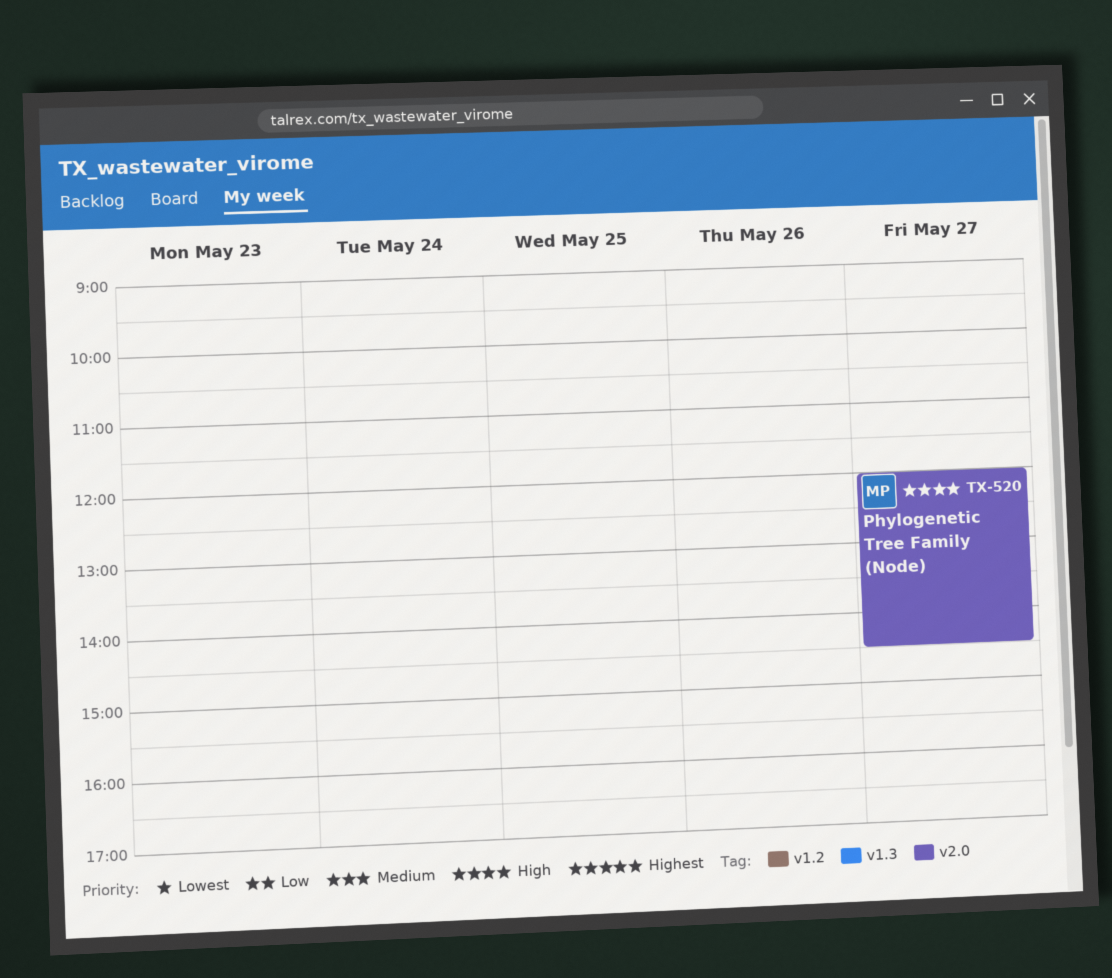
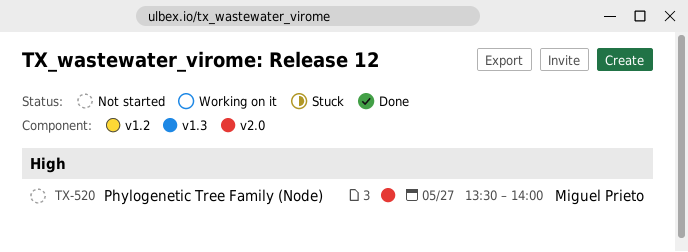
TX-520, begins: 12:00 -> 13:30
TX-520, ends: 14:30 -> 14:00

